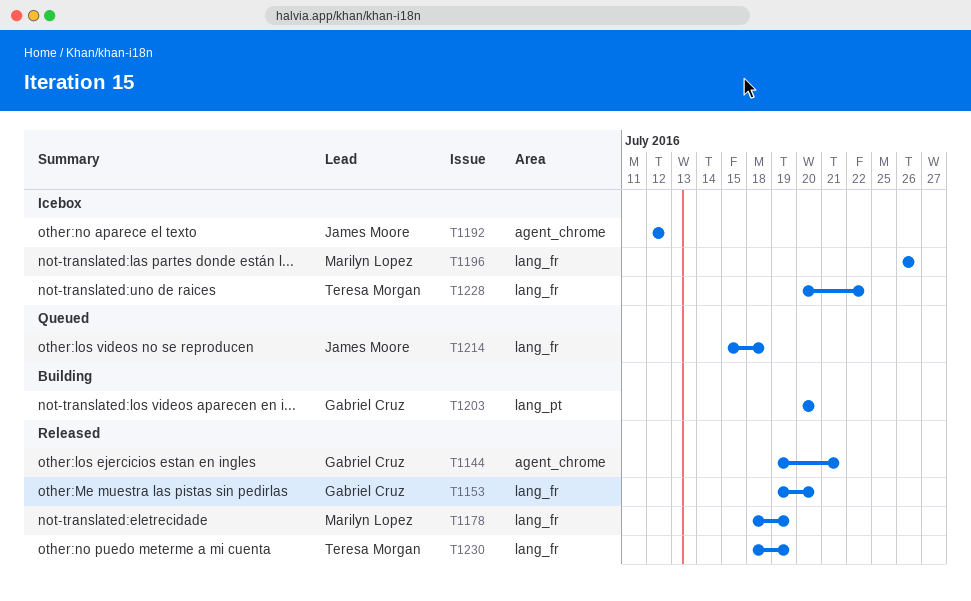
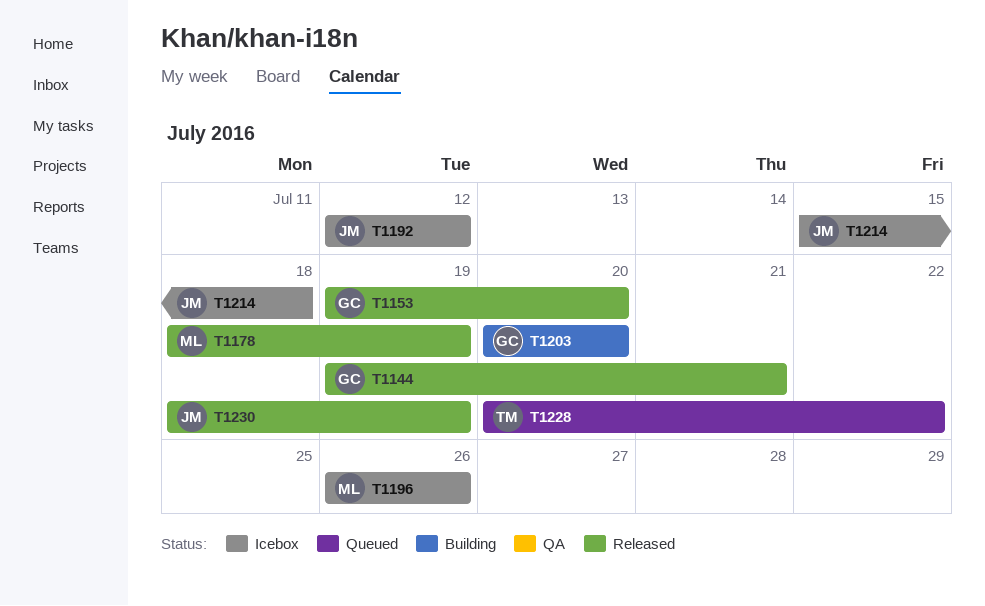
T1214, status: Queued -> Icebox
T1228, status: Icebox -> Queued
T1230, owner: Teresa Morgan -> James Moore

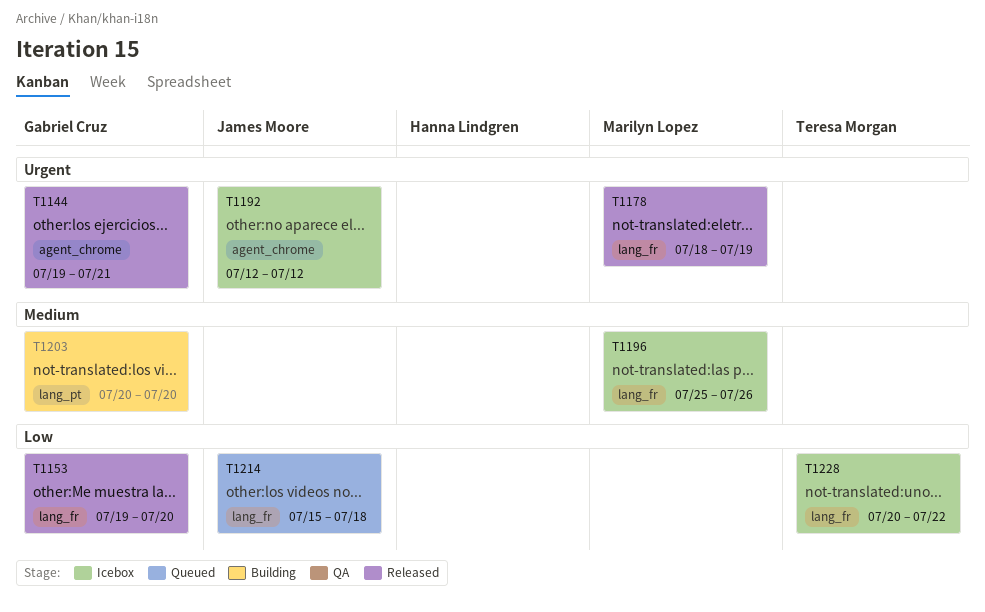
T1196, start: Jul 26 -> Jul 25
T1214, status: Icebox -> Queued
T1228, status: Queued -> Icebox
T1230: present -> none

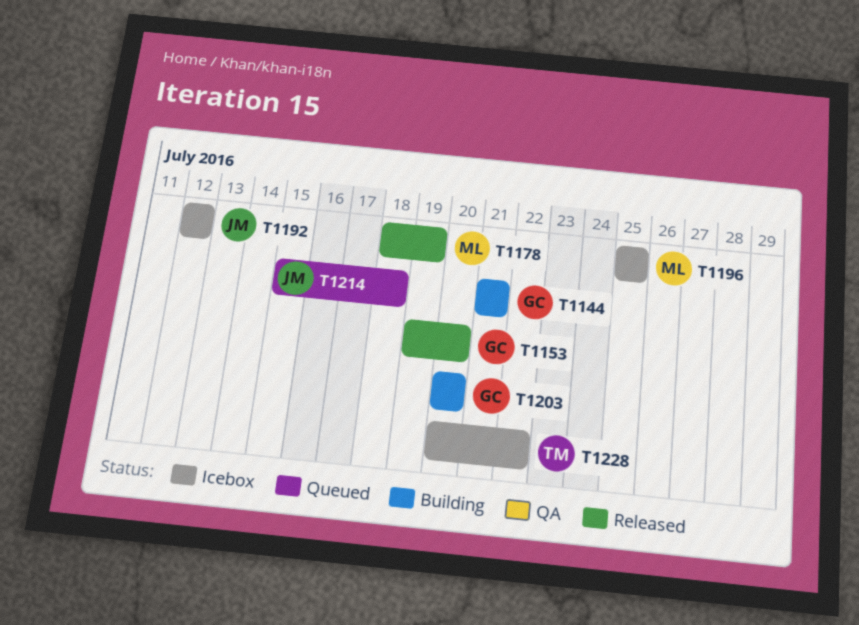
T1144, status: Released -> Building
T1144, start: Jul 19 -> Jul 21
T1196, due: Jul 26 -> Jul 25

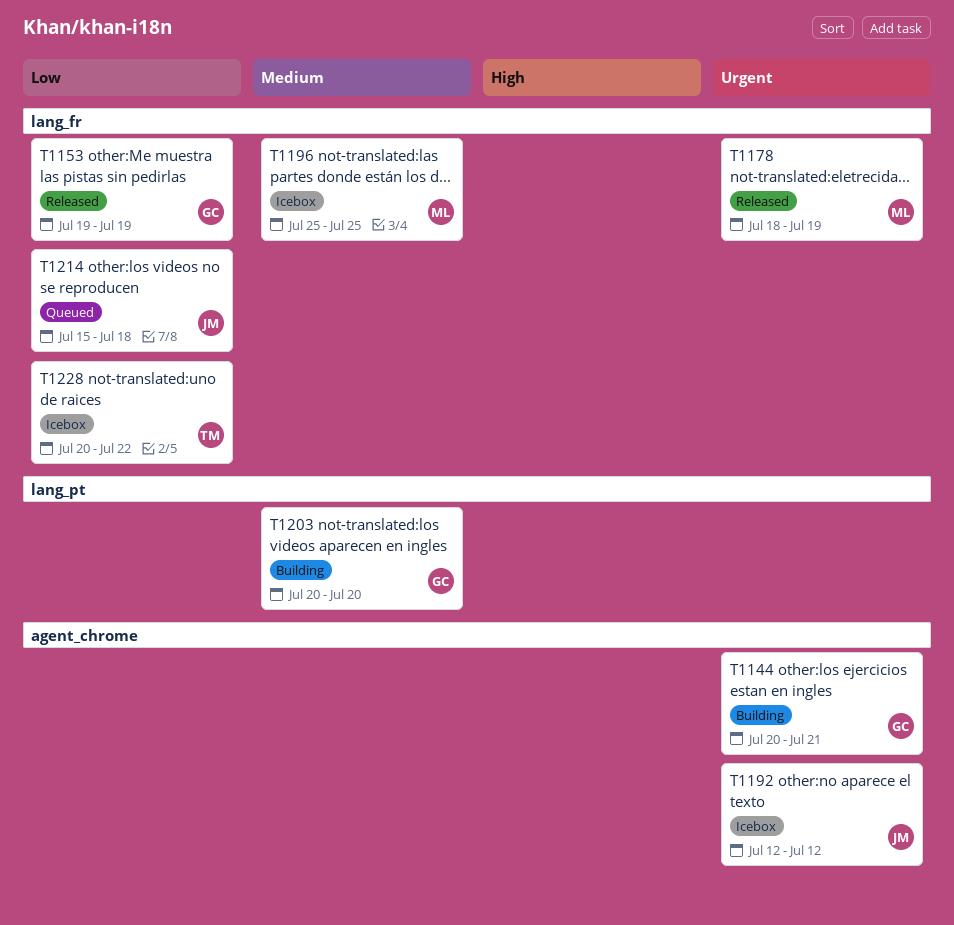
T1144, start: Jul 21 -> Jul 20
T1153, due: Jul 20 -> Jul 19

